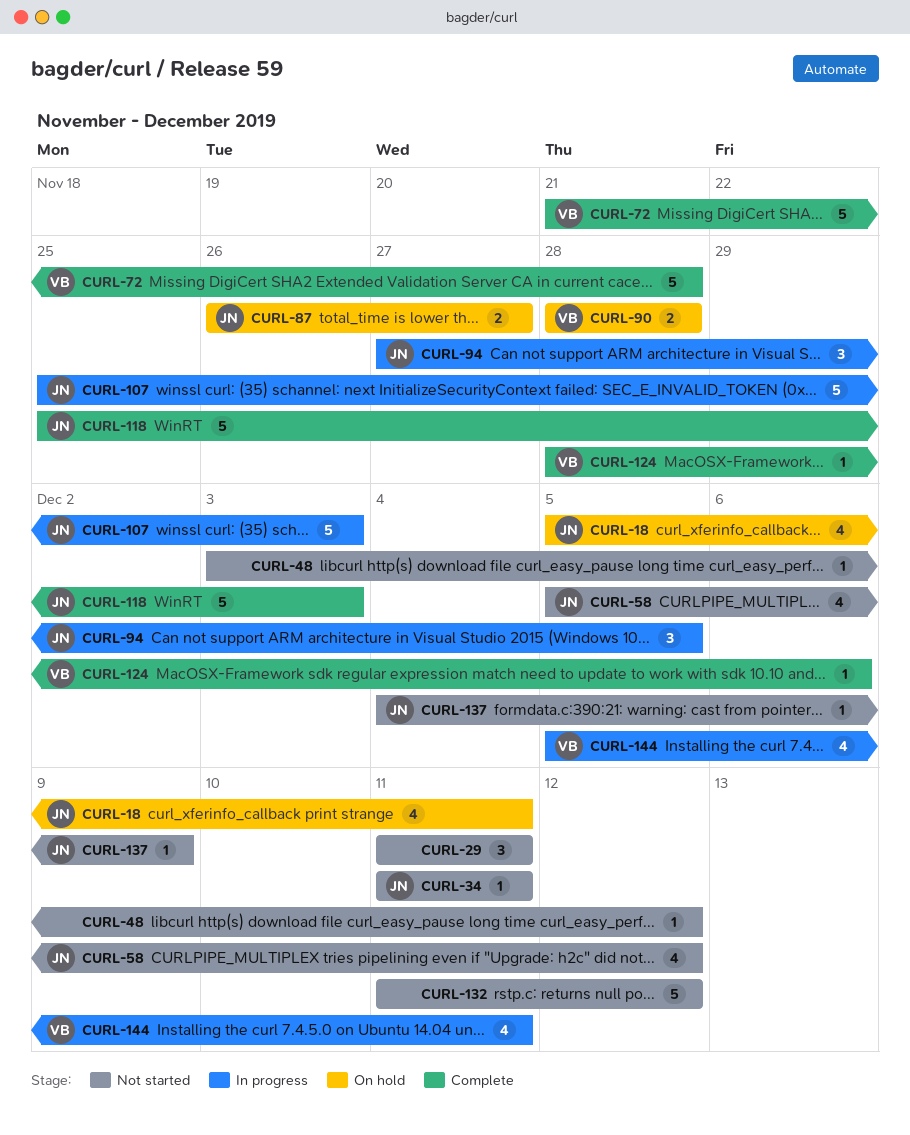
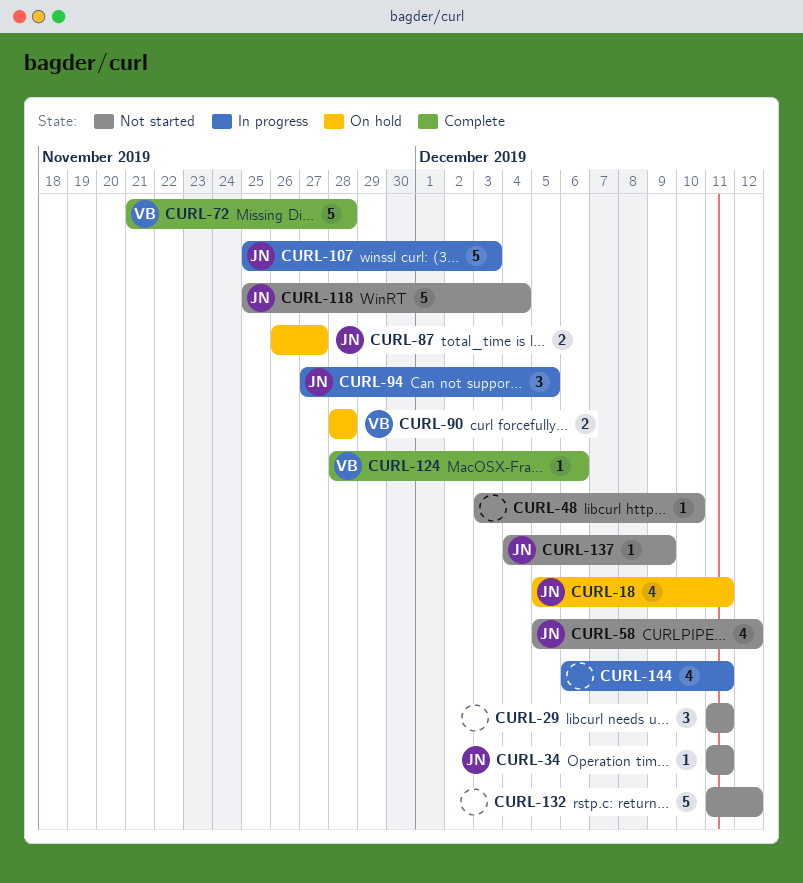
CURL-48, due: Dec 12 -> Dec 10
CURL-118, status: Complete -> Not started
CURL-118, due: Dec 3 -> Dec 4
CURL-144, owner: VB -> none
CURL-144, start: Dec 5 -> Dec 6

